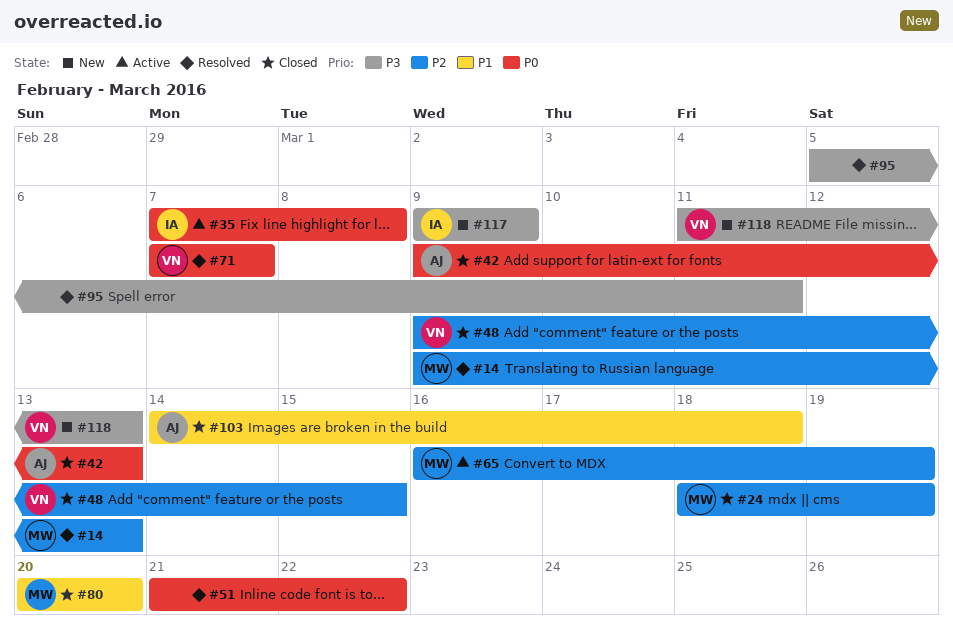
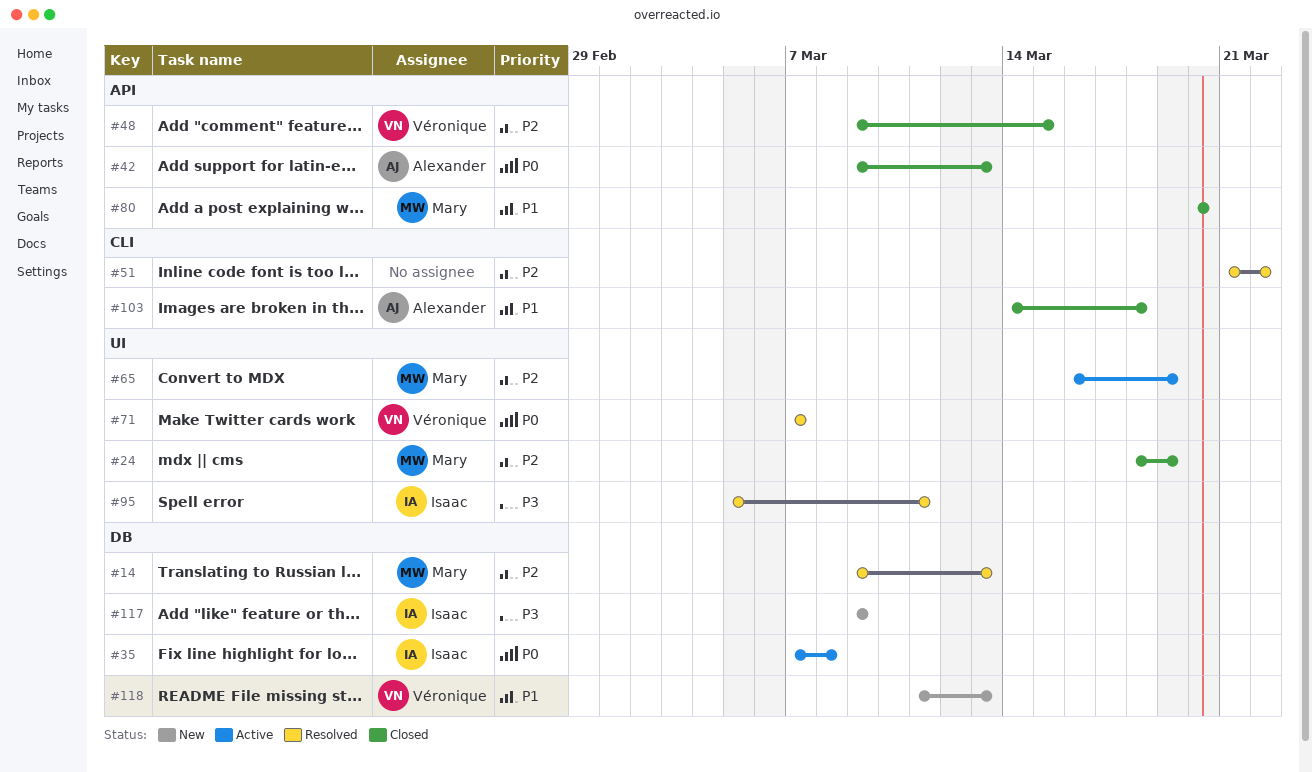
#51, priority: P0 -> P2
#95, owner: none -> Isaac
#118, priority: P3 -> P1

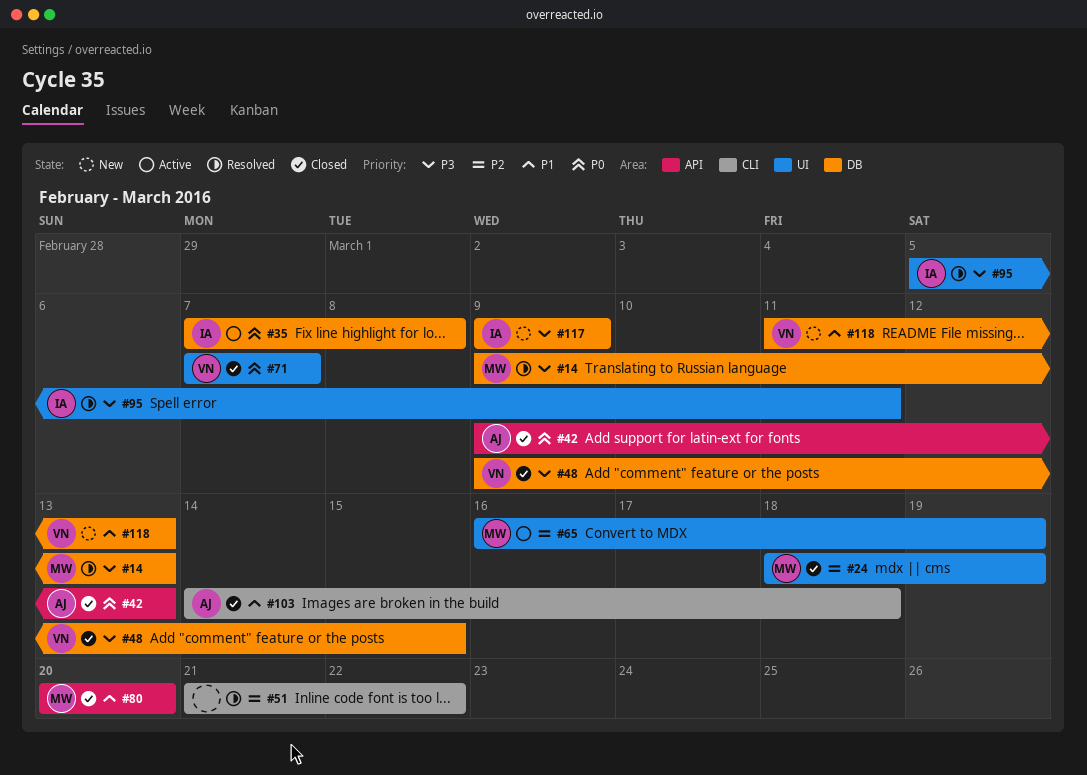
#14, priority: P2 -> P3
#48, priority: P2 -> P3
#48, label: API -> DB
#71, status: Resolved -> Closed

